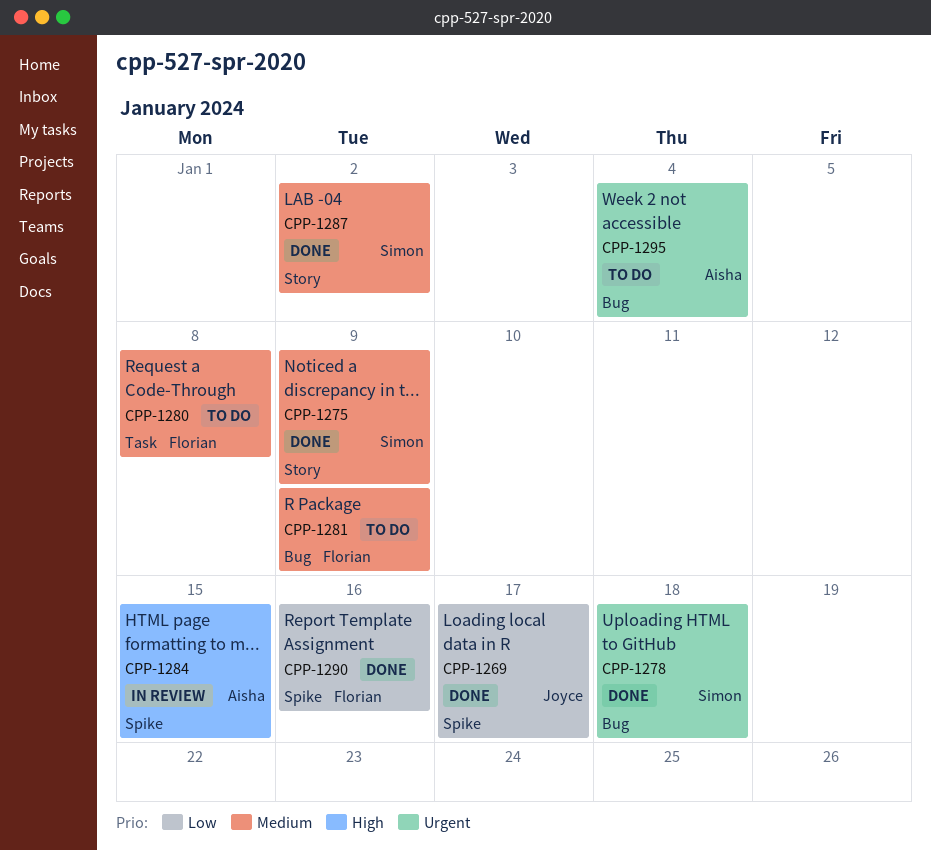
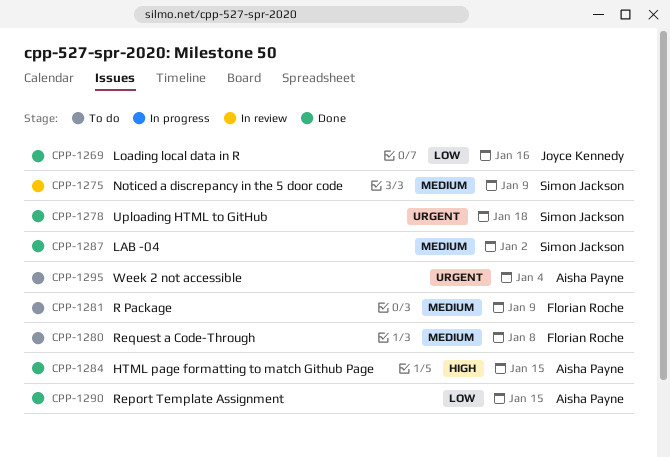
CPP-1269, due: Jan 17 -> Jan 16
CPP-1275, status: Done -> In review
CPP-1284, status: In review -> Done
CPP-1290, owner: Florian Roche -> Aisha Payne
CPP-1290, due: Jan 16 -> Jan 15

